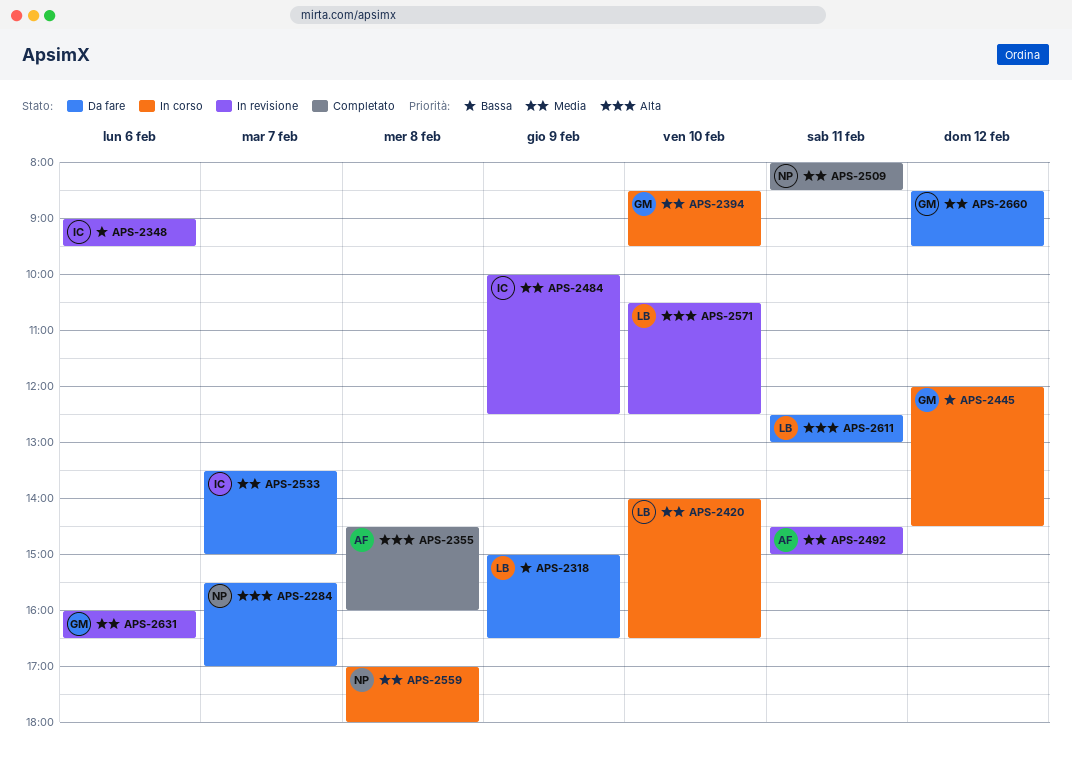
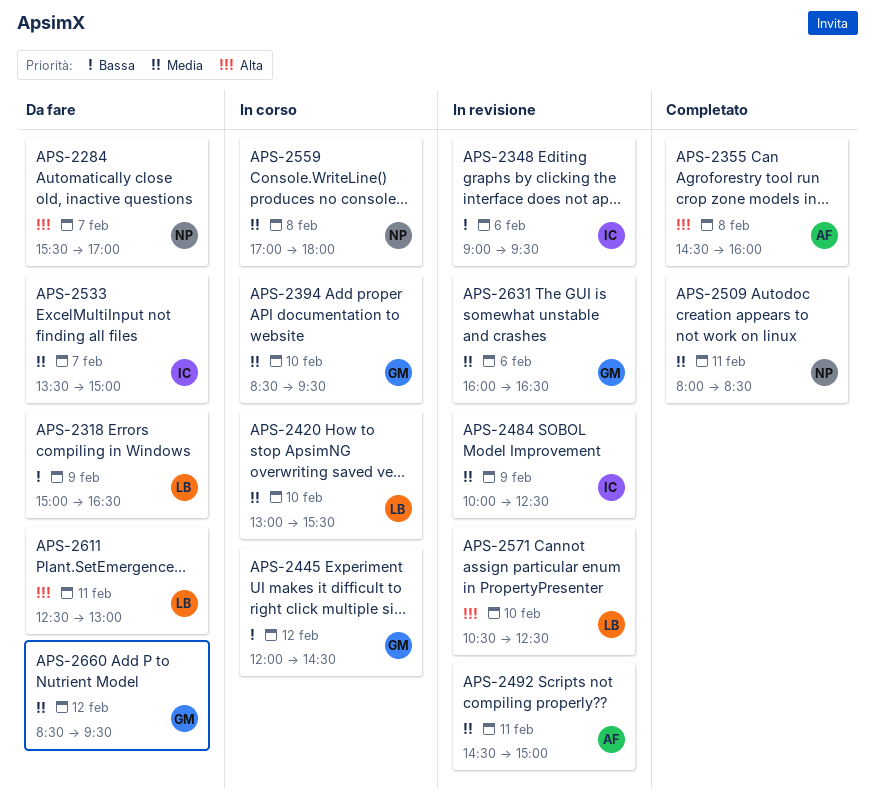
APS-2420, begins: 14:00 -> 13:00
APS-2420, ends: 16:30 -> 15:30

